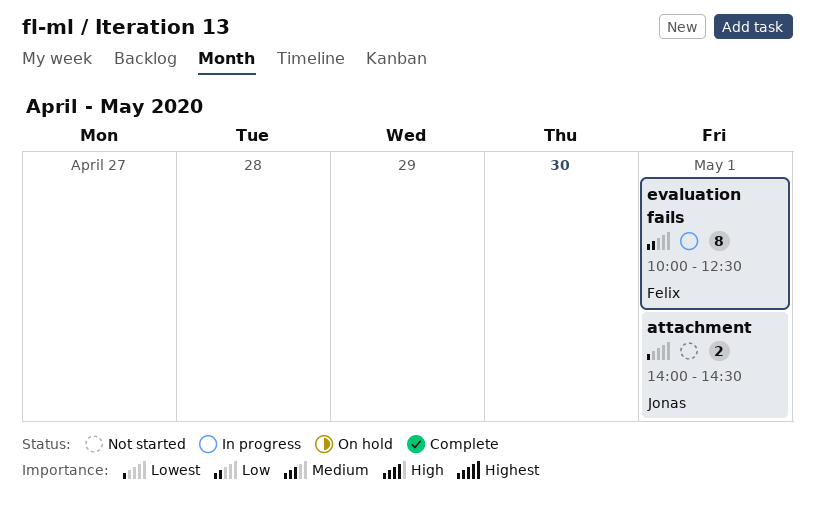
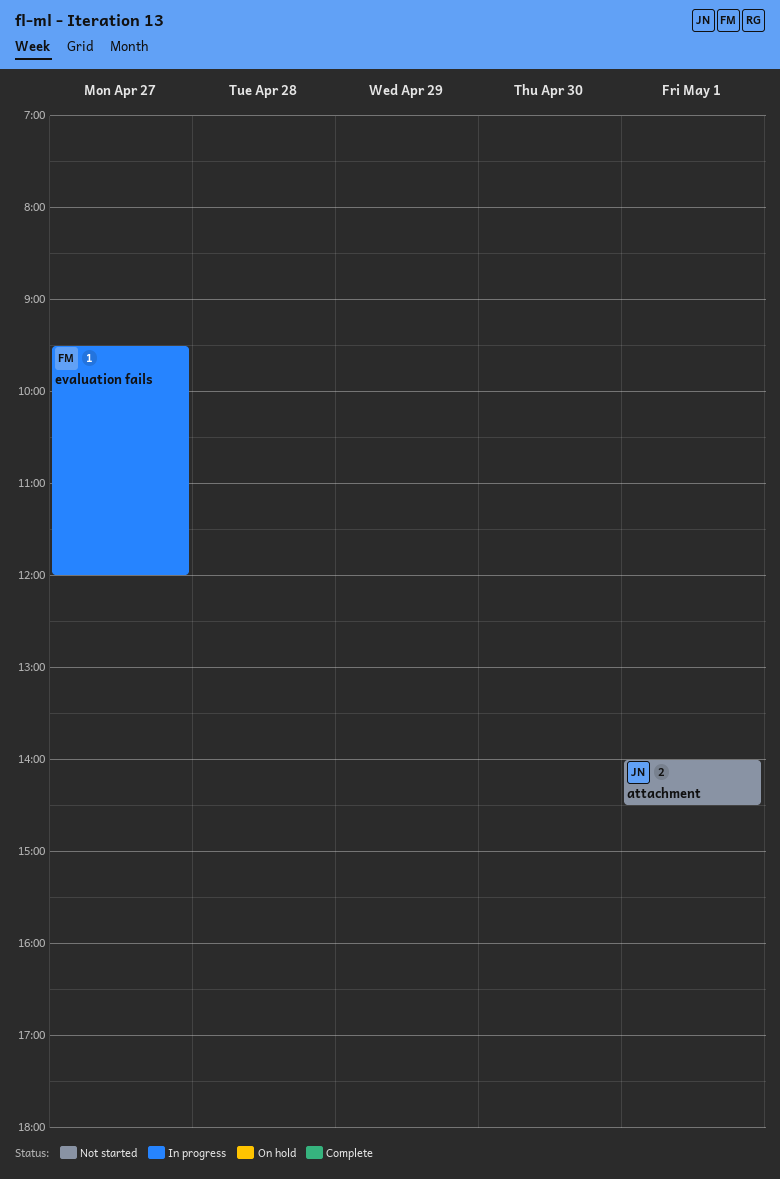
evaluation fails, estimate: 8 -> 1
evaluation fails, day: May 1 -> Apr 27
evaluation fails, begins: 10:00 -> 09:30
evaluation fails, ends: 12:30 -> 12:00

